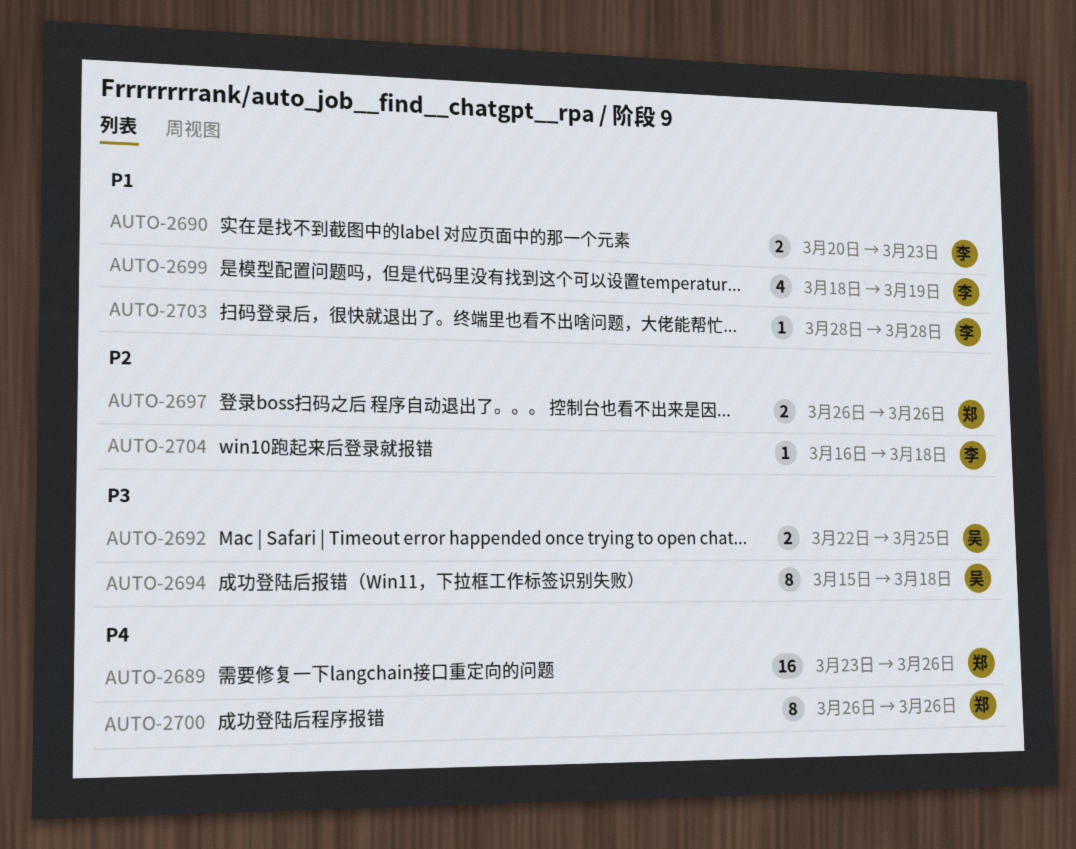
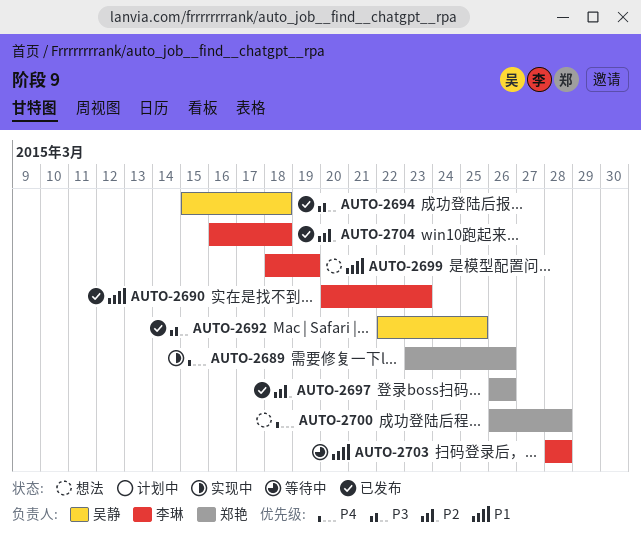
AUTO-2700, due: Mar 26 -> Mar 28

